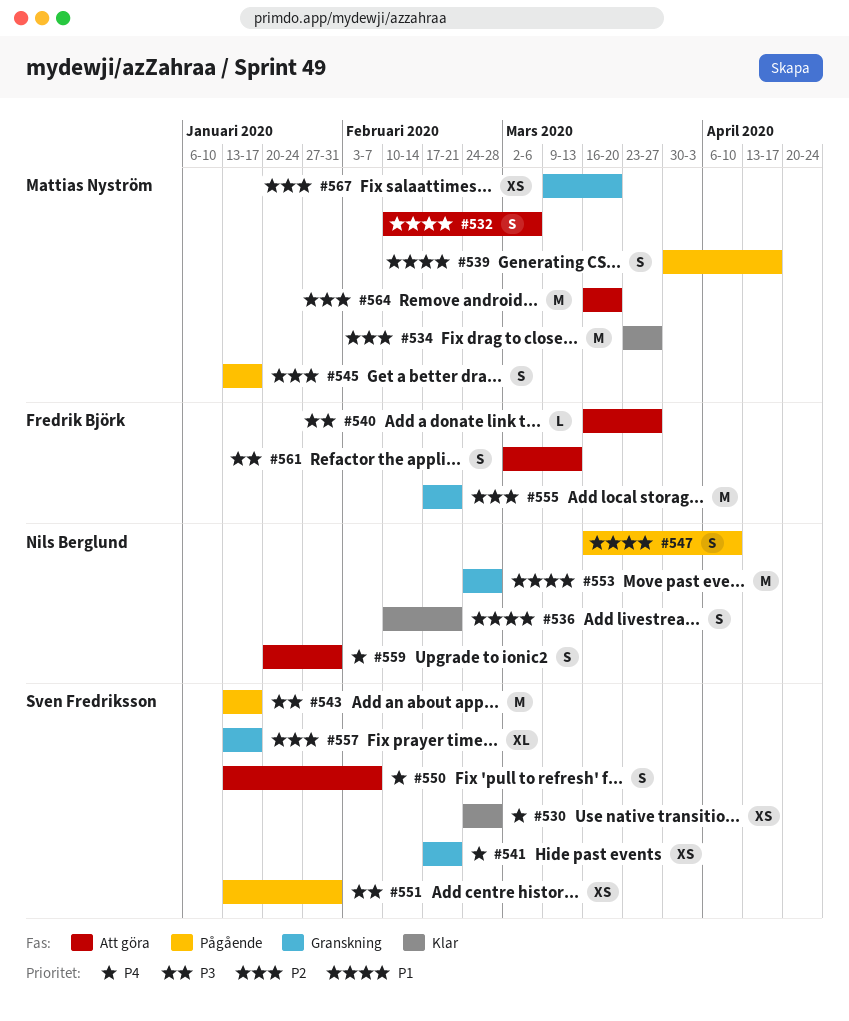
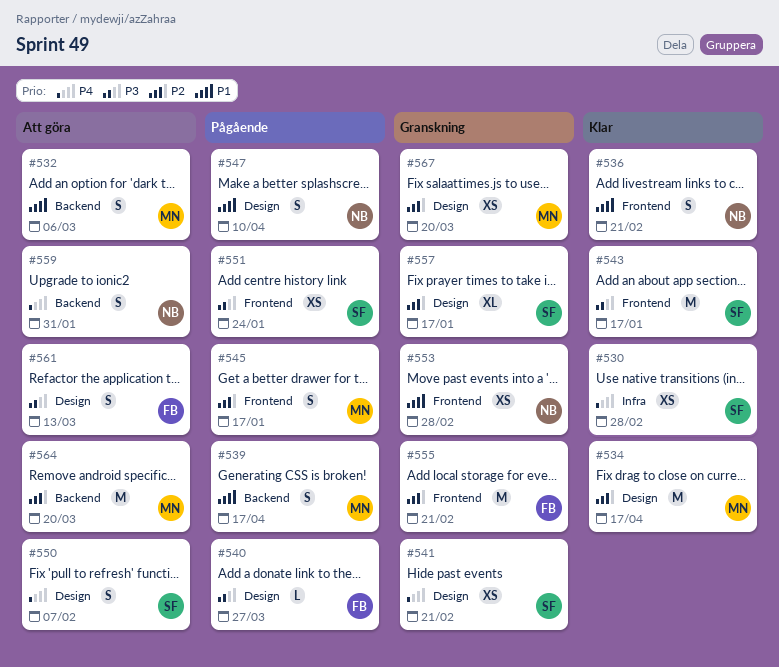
#534, due: Mar 27 -> Apr 17
#540, status: Att göra -> Pågående
#543, status: Pågående -> Klar
#551, due: Jan 31 -> Jan 24
#553, estimate: M -> XS

